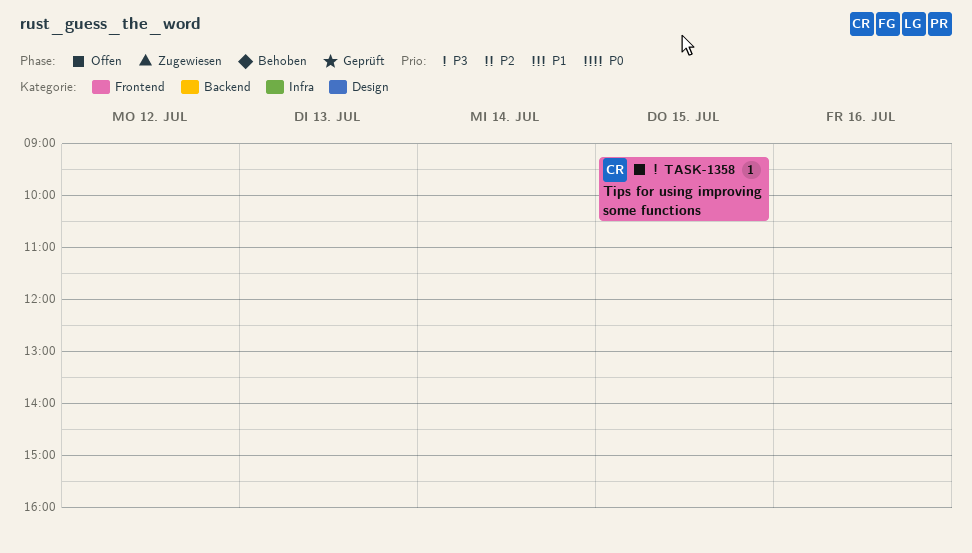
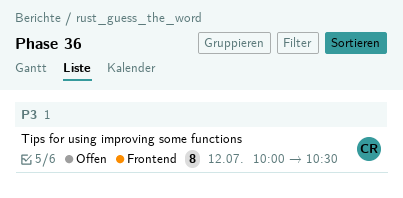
Tips for using improving some functions, estimate: 1 -> 8
Tips for using improving some functions, day: Jul 15 -> Jul 12
Tips for using improving some functions, begins: 09:15 -> 10:00

